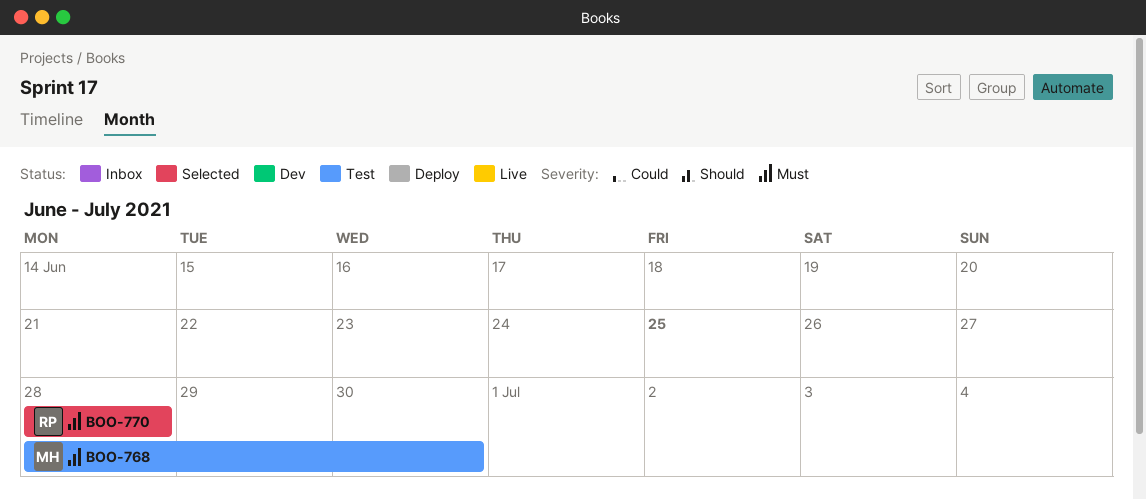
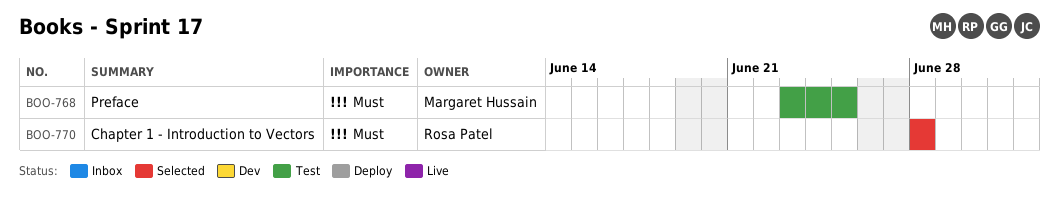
BOO-768, start: Jun 28 -> Jun 23
BOO-768, due: Jun 30 -> Jun 25

